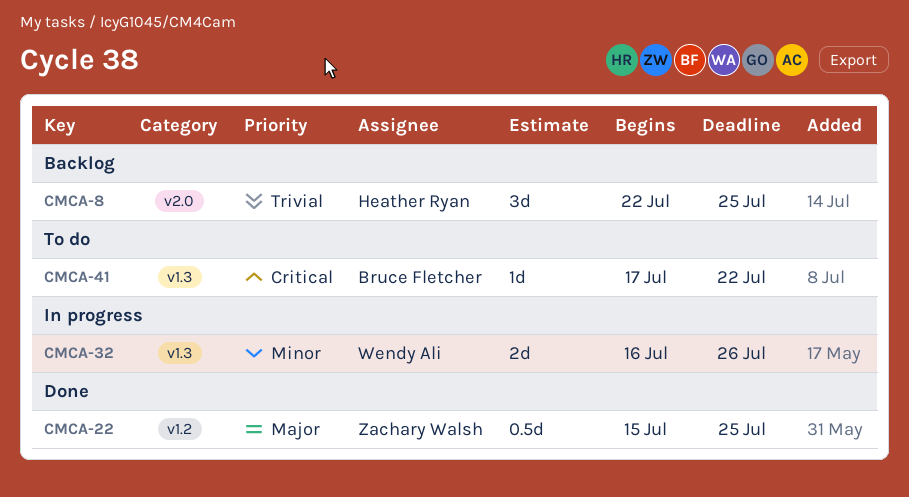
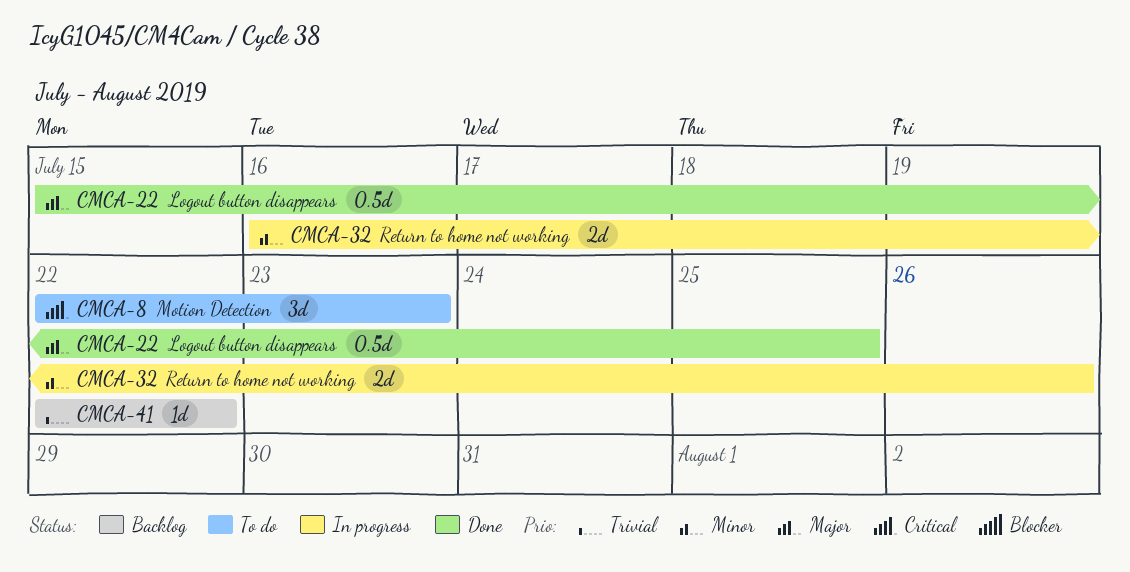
CMCA-8, status: Backlog -> To do
CMCA-8, priority: Trivial -> Critical
CMCA-8, due: Jul 25 -> Jul 23
CMCA-41, status: To do -> Backlog
CMCA-41, priority: Critical -> Trivial
CMCA-41, start: Jul 17 -> Jul 22

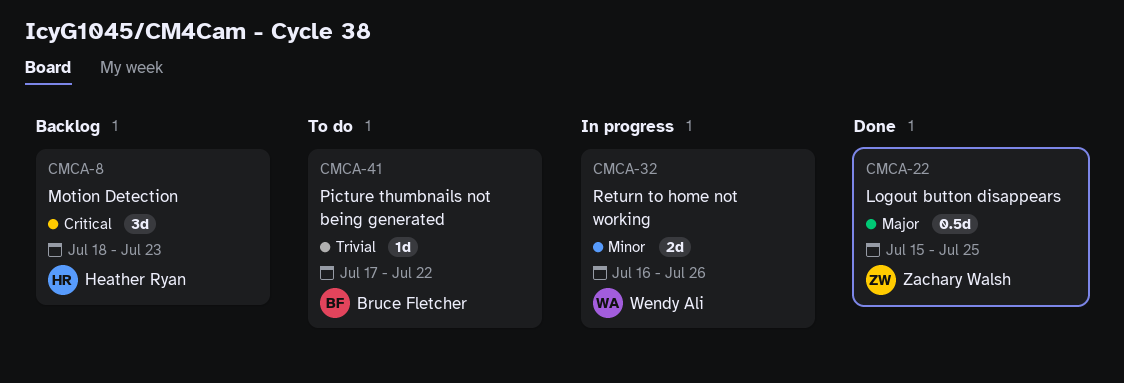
CMCA-8, status: To do -> Backlog
CMCA-8, start: Jul 22 -> Jul 18
CMCA-41, status: Backlog -> To do
CMCA-41, start: Jul 22 -> Jul 17

